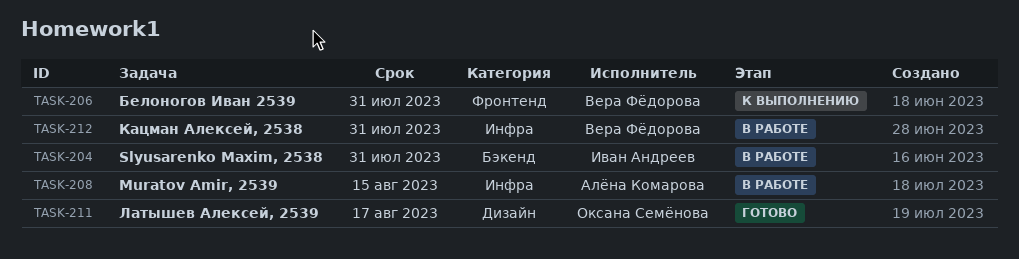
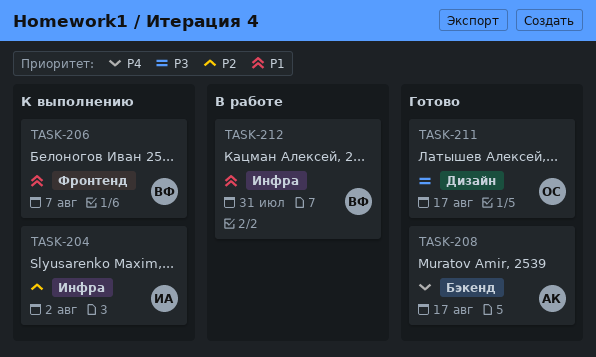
TASK-204, status: В работе -> К выполнению
TASK-204, label: Бэкенд -> Инфра
TASK-204, due: Jul 31 -> Aug 2
TASK-206, due: Jul 31 -> Aug 7
TASK-208, status: В работе -> Готово
TASK-208, label: Инфра -> Бэкенд
TASK-208, due: Aug 15 -> Aug 17

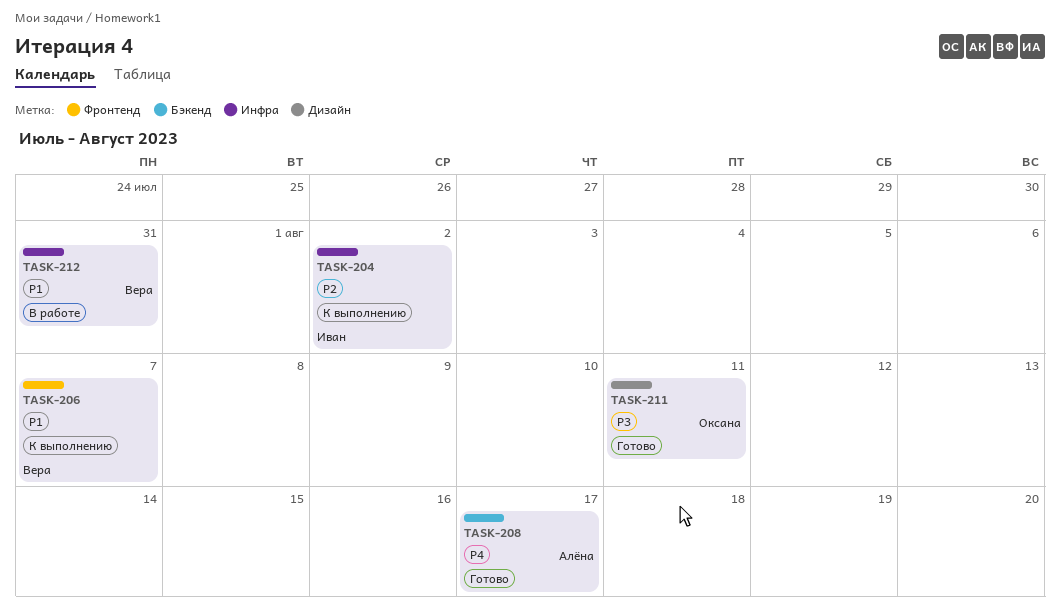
TASK-211, due: Aug 17 -> Aug 11

